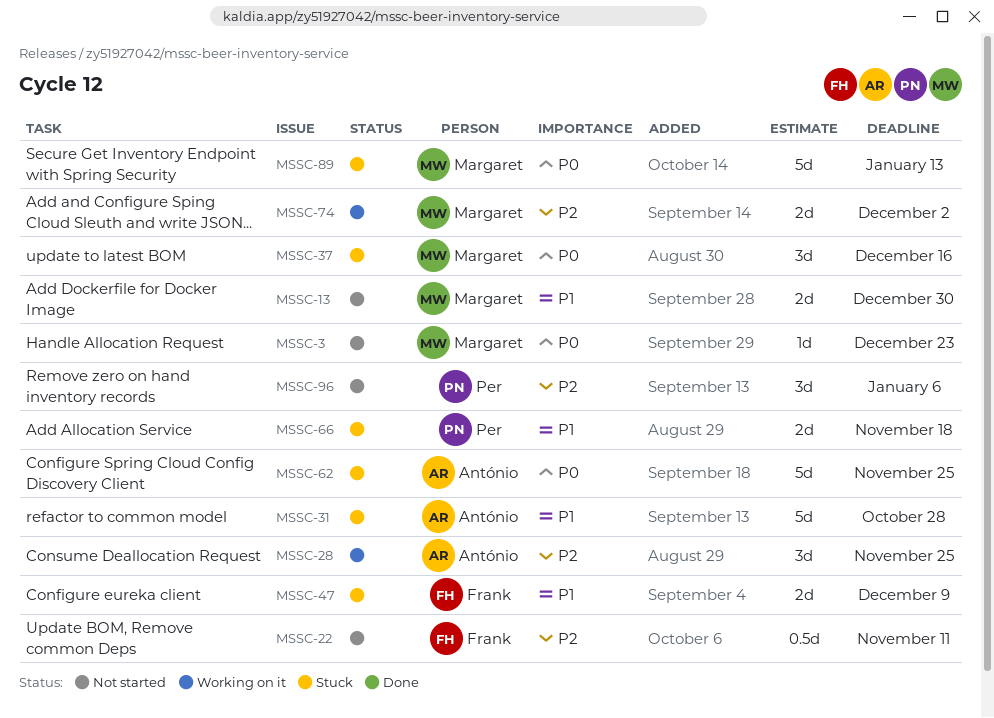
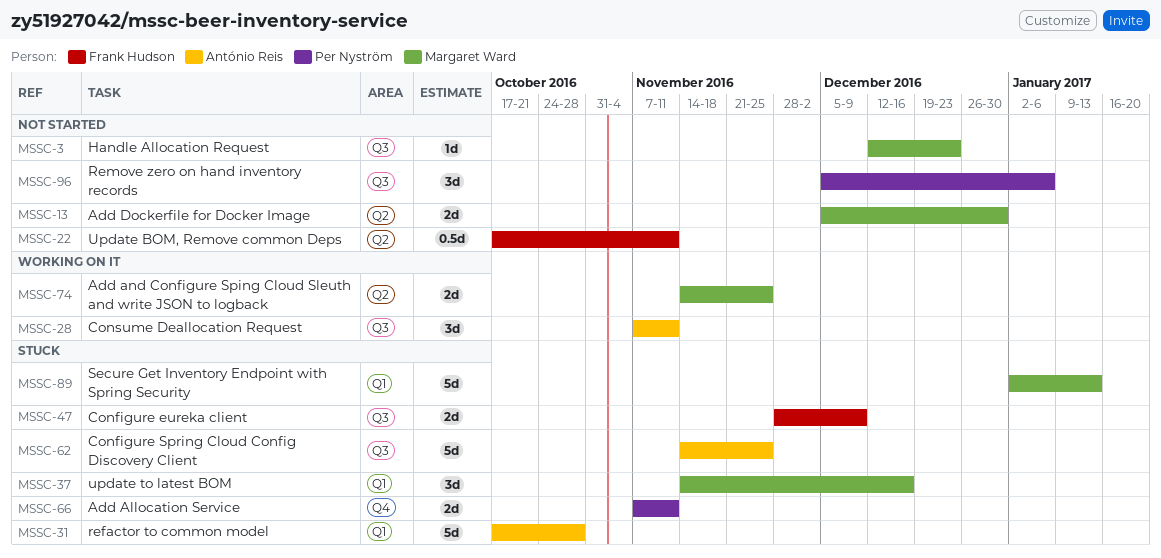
MSSC-28, due: Nov 25 -> Nov 11
MSSC-66, due: Nov 18 -> Nov 11
MSSC-74, due: Dec 2 -> Nov 25

